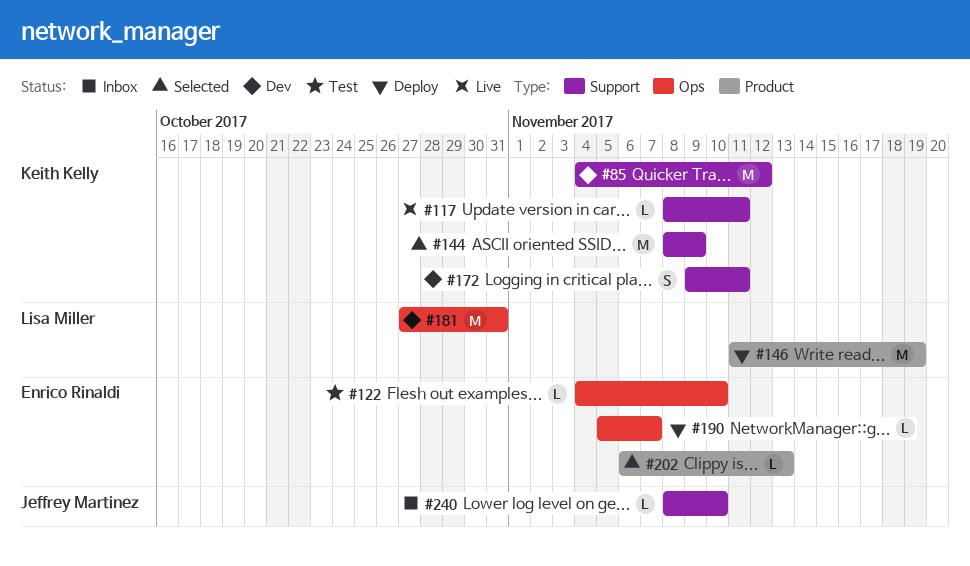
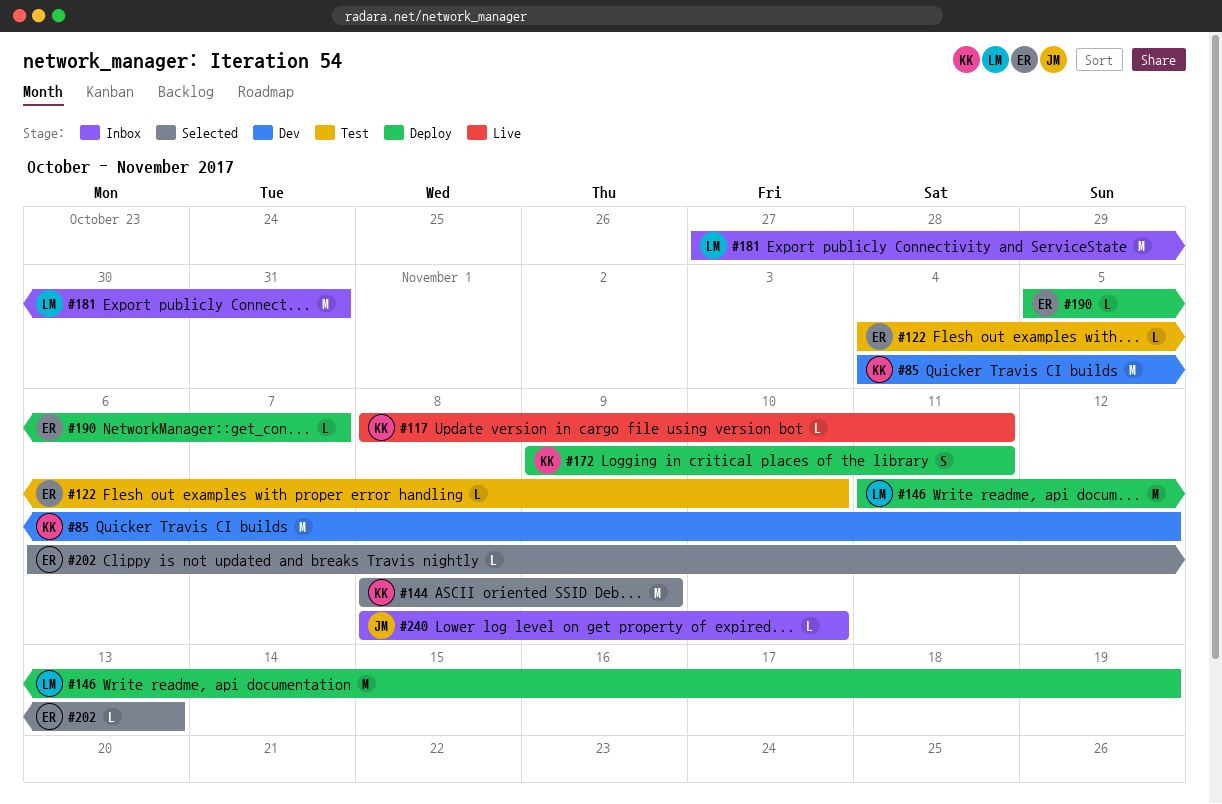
#172, status: Dev -> Deploy
#181, status: Dev -> Inbox

